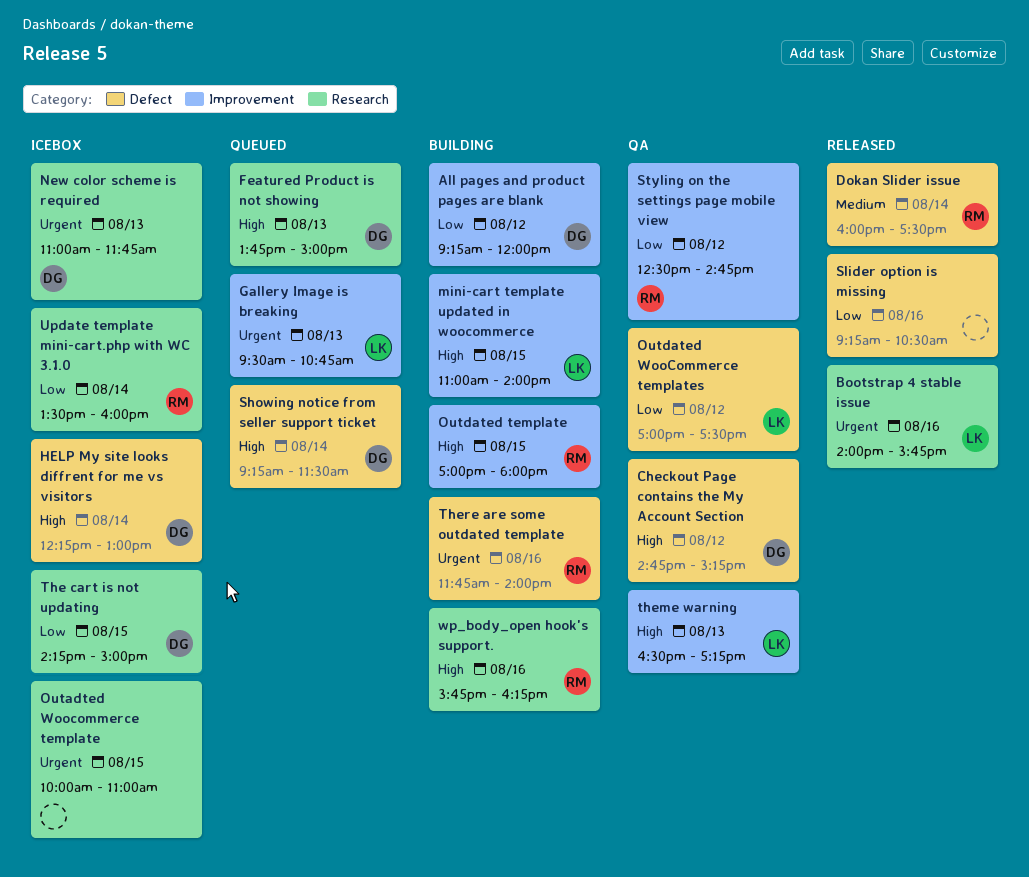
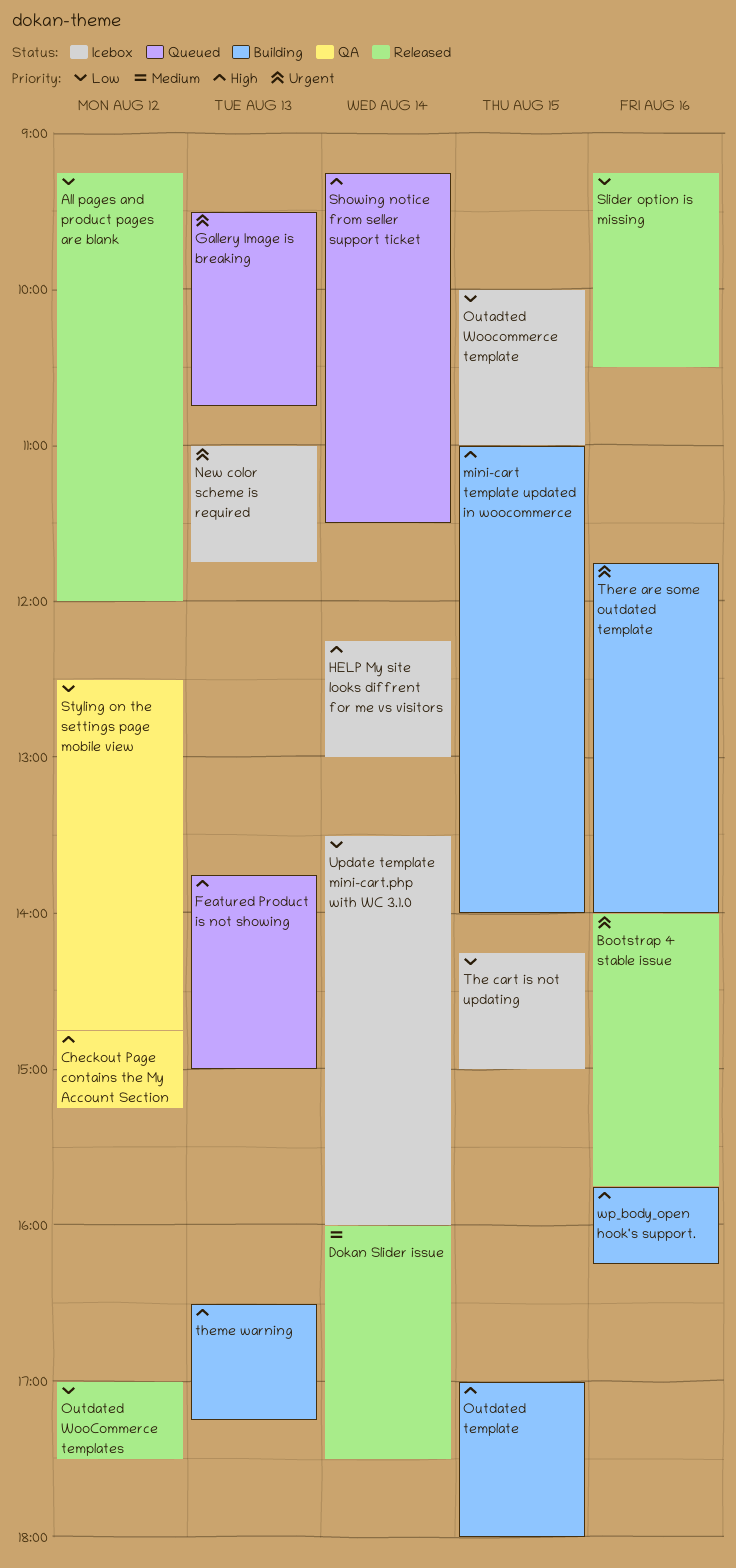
All pages and product pages are blank, status: Building -> Released
Outadted Woocommerce template, priority: Urgent -> Low
Outdated WooCommerce templates, status: QA -> Released
theme warning, status: QA -> Building

